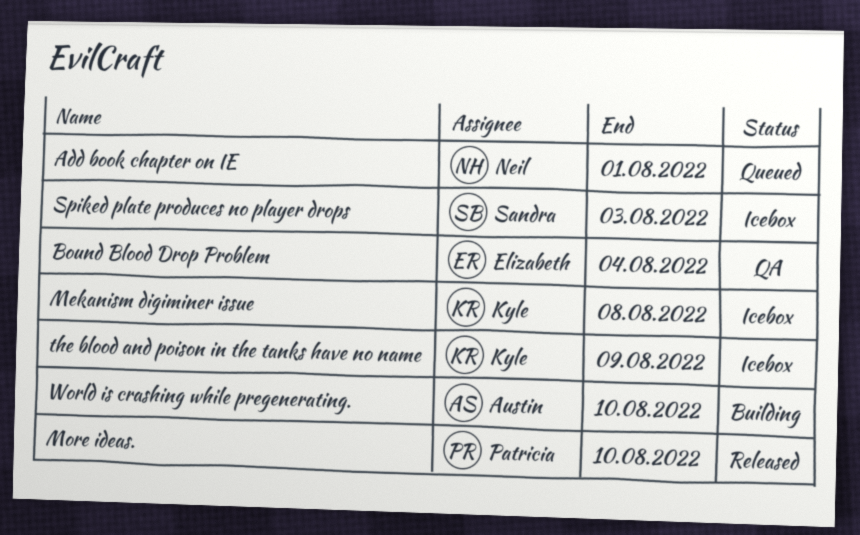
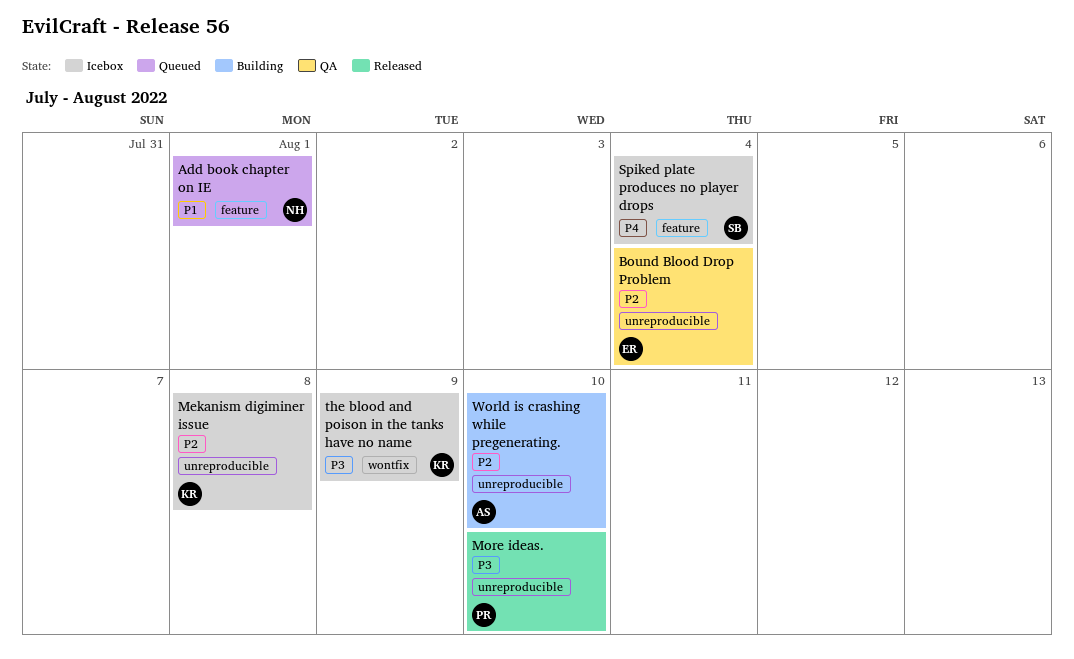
Spiked plate produces no player drops, due: Aug 3 -> Aug 4

